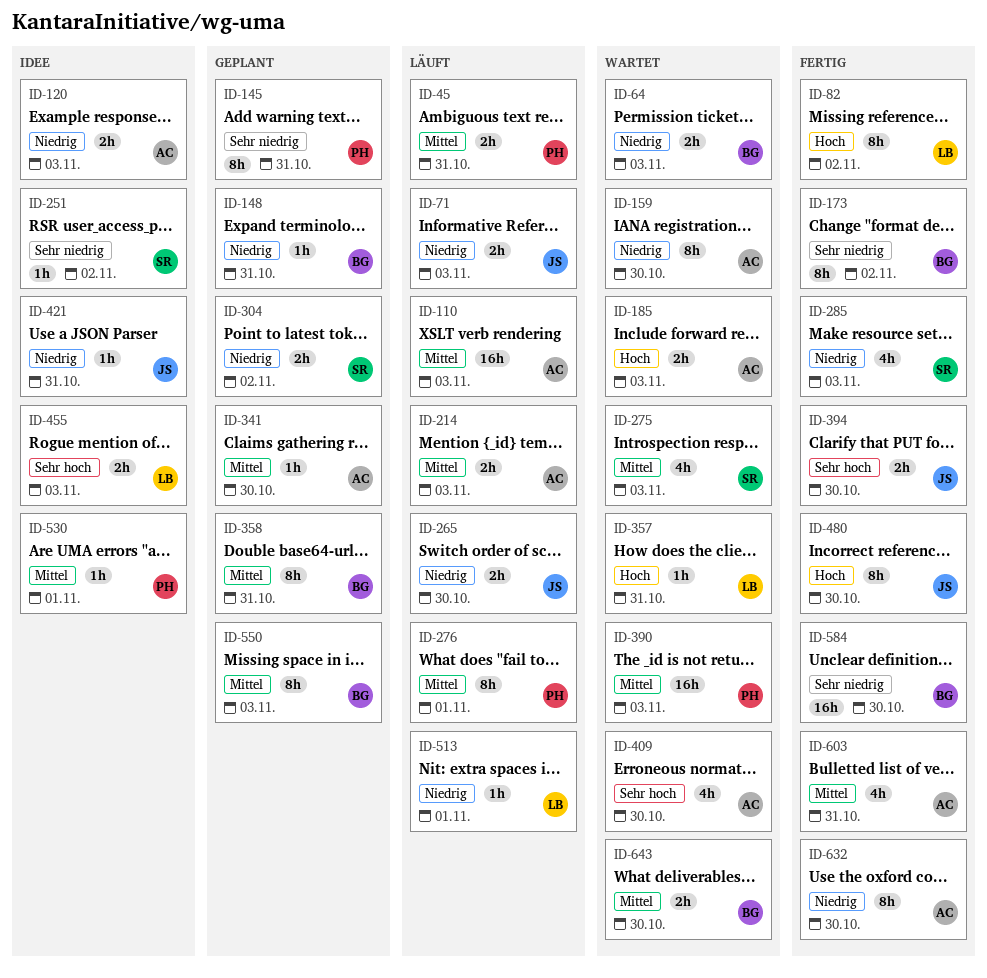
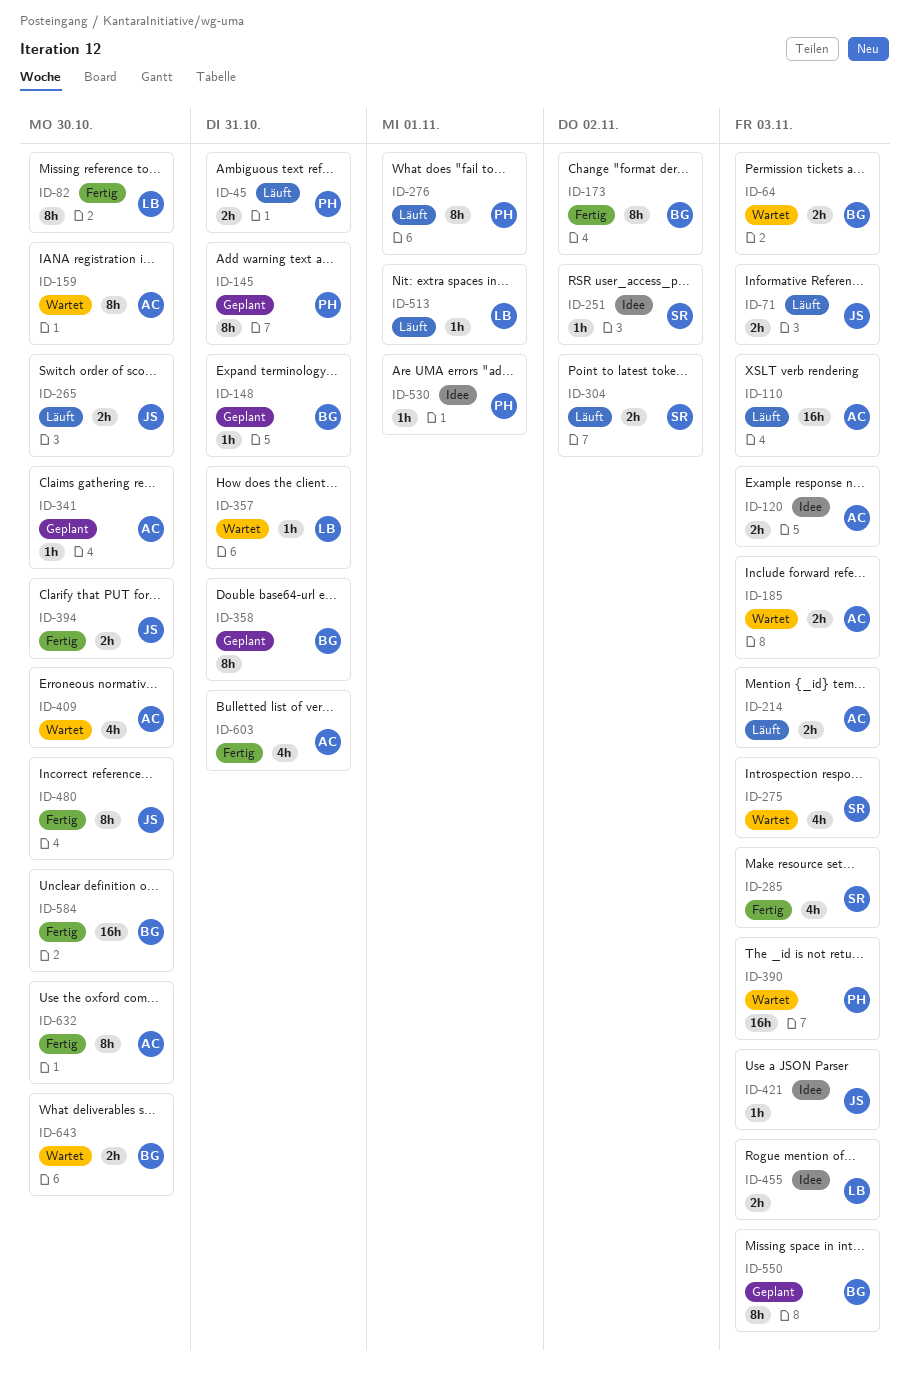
ID-82, due: Nov 2 -> Oct 30
ID-304, status: Geplant -> Läuft
ID-421, due: Oct 31 -> Nov 3

